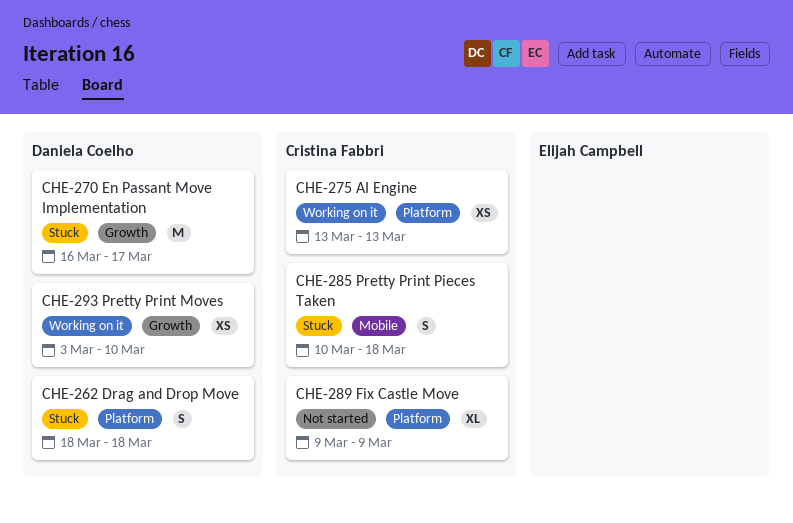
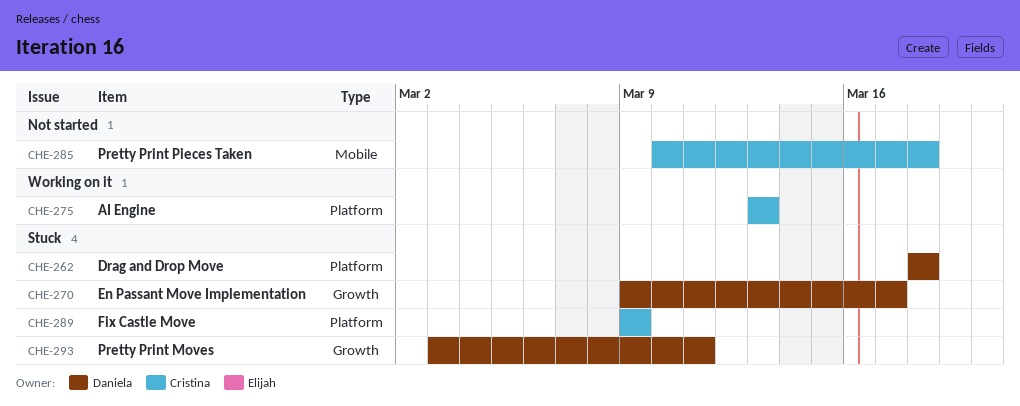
CHE-270, start: Mar 16 -> Mar 9
CHE-285, status: Stuck -> Not started
CHE-289, status: Not started -> Stuck
CHE-293, status: Working on it -> Stuck
CHE-293, due: Mar 10 -> Mar 11

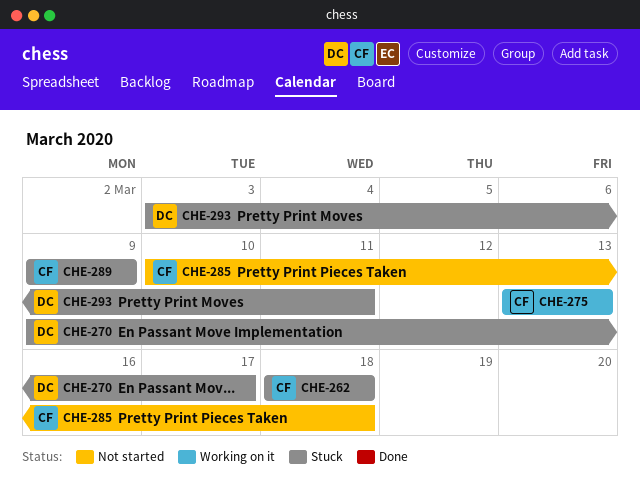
CHE-262, owner: Daniela -> Cristina

